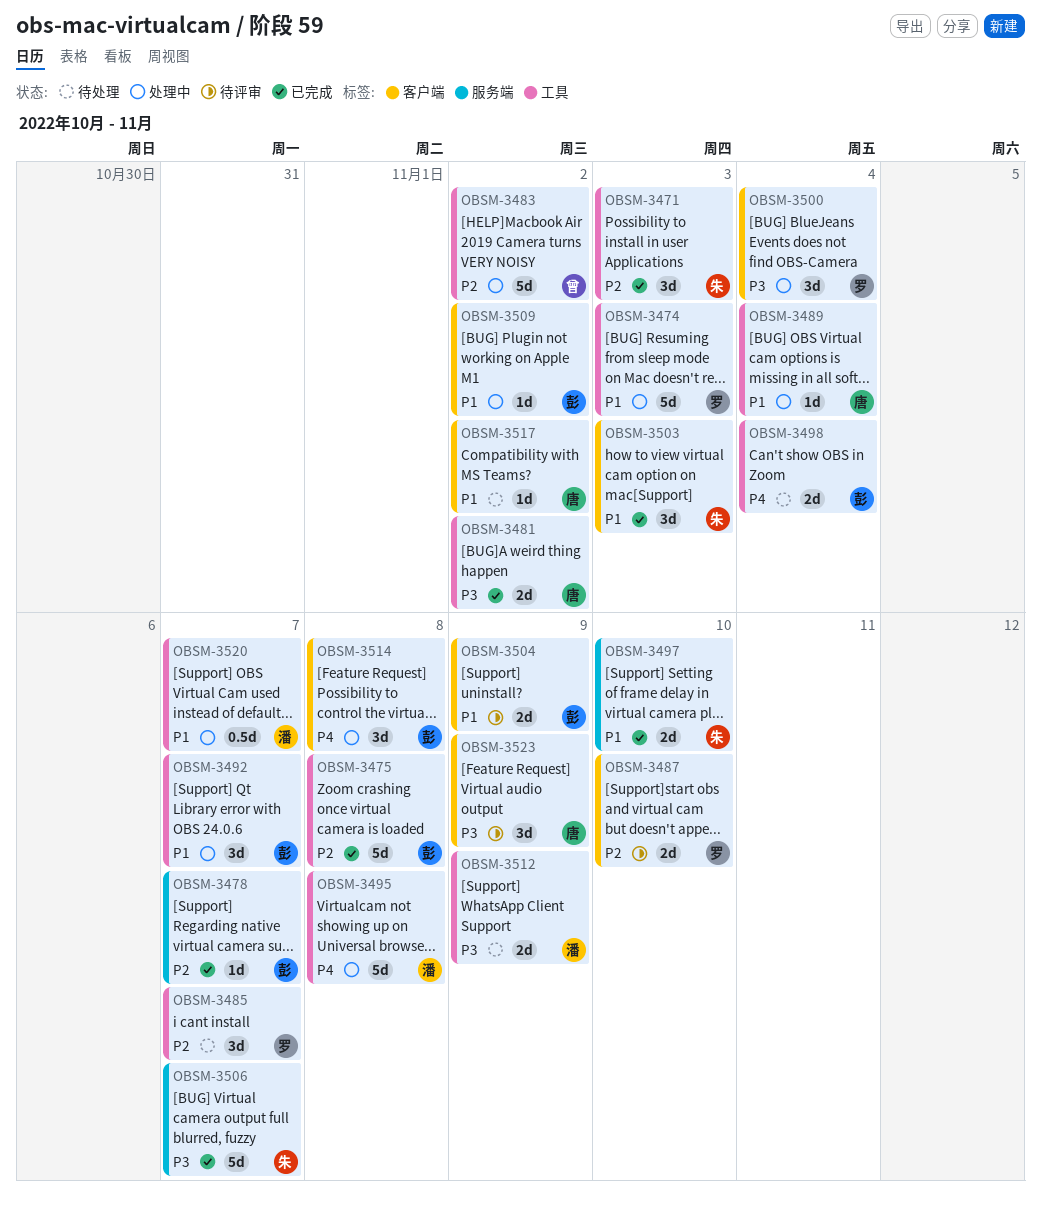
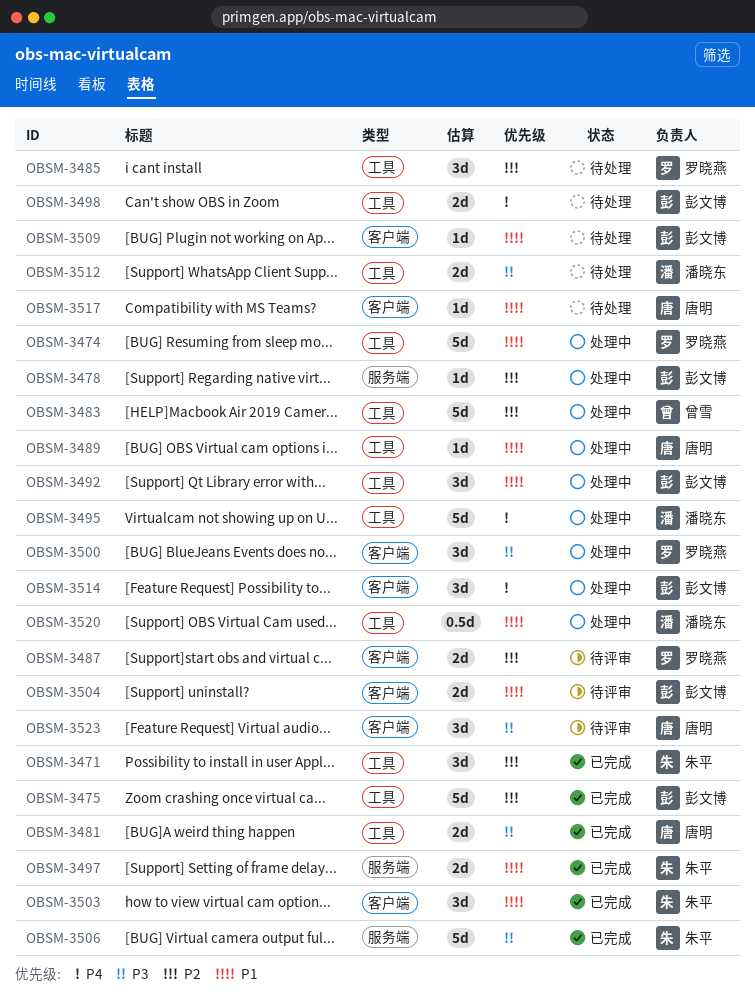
OBSM-3478, status: 已完成 -> 处理中
OBSM-3509, status: 处理中 -> 待处理

